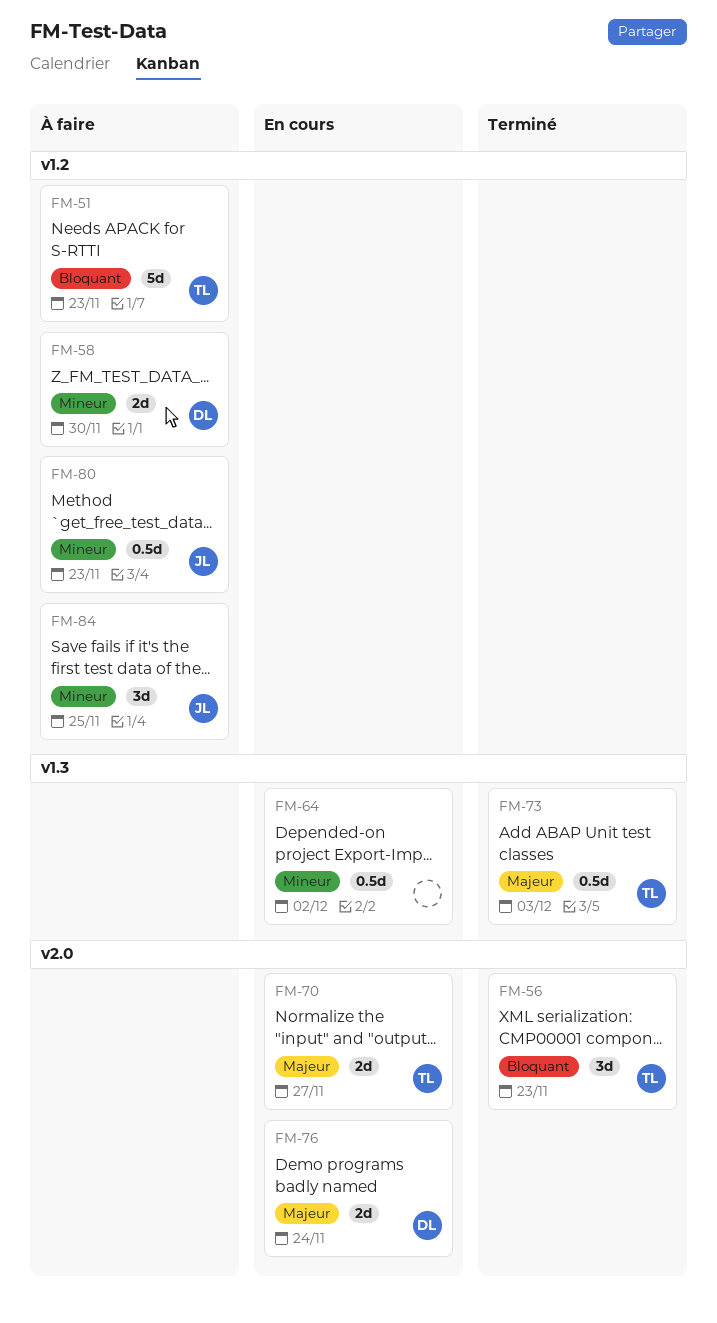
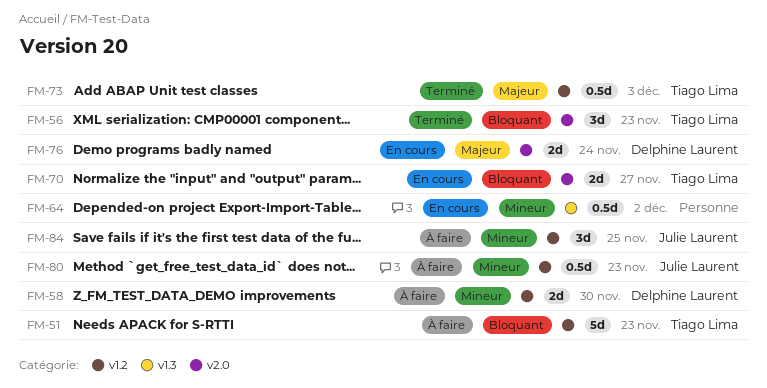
FM-70, priority: Majeur -> Bloquant
FM-73, label: v1.3 -> v1.2

